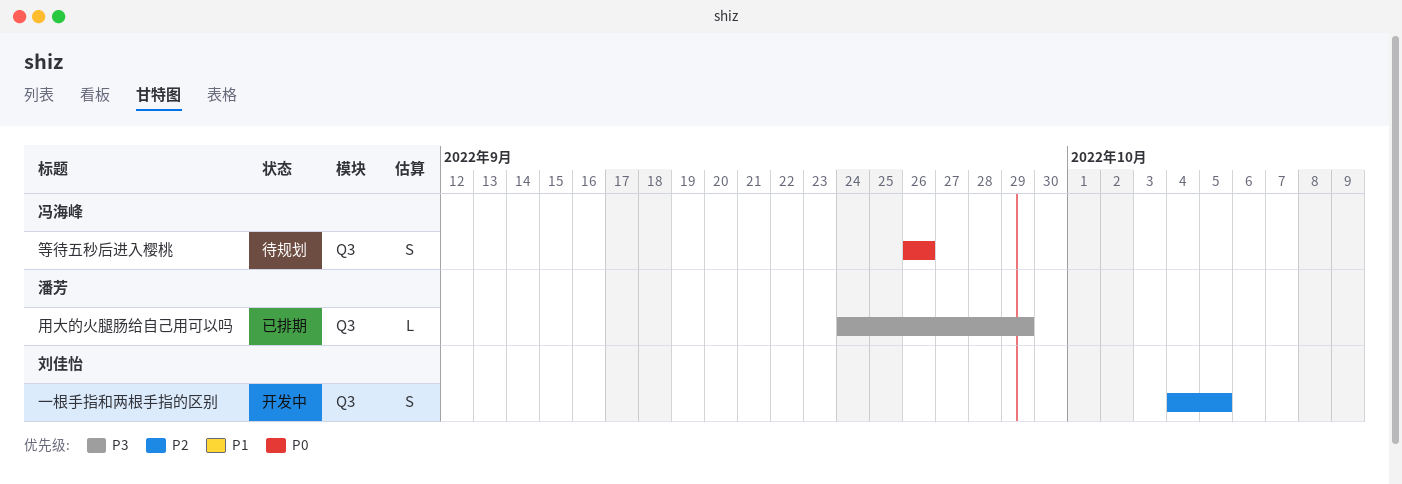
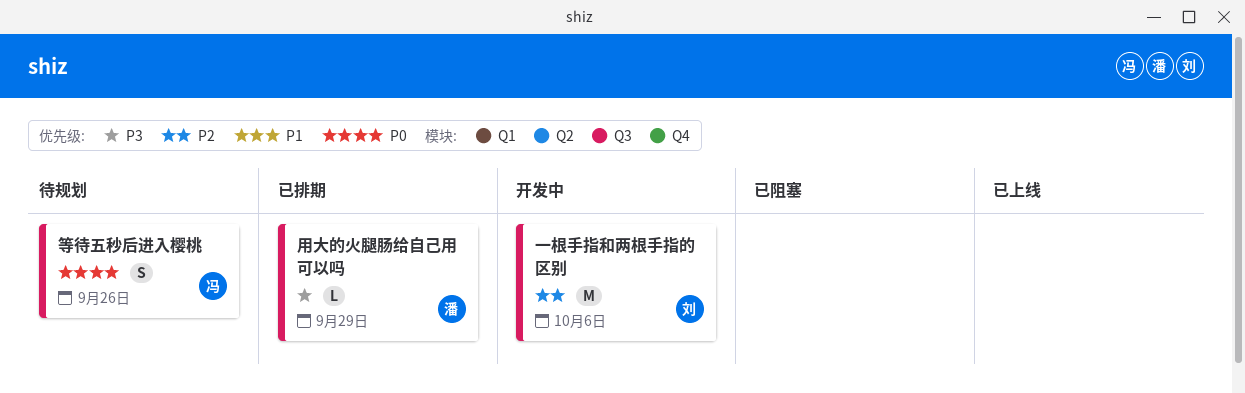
一根手指和两根手指的区别, estimate: S -> M
一根手指和两根手指的区别, due: Oct 5 -> Oct 6

